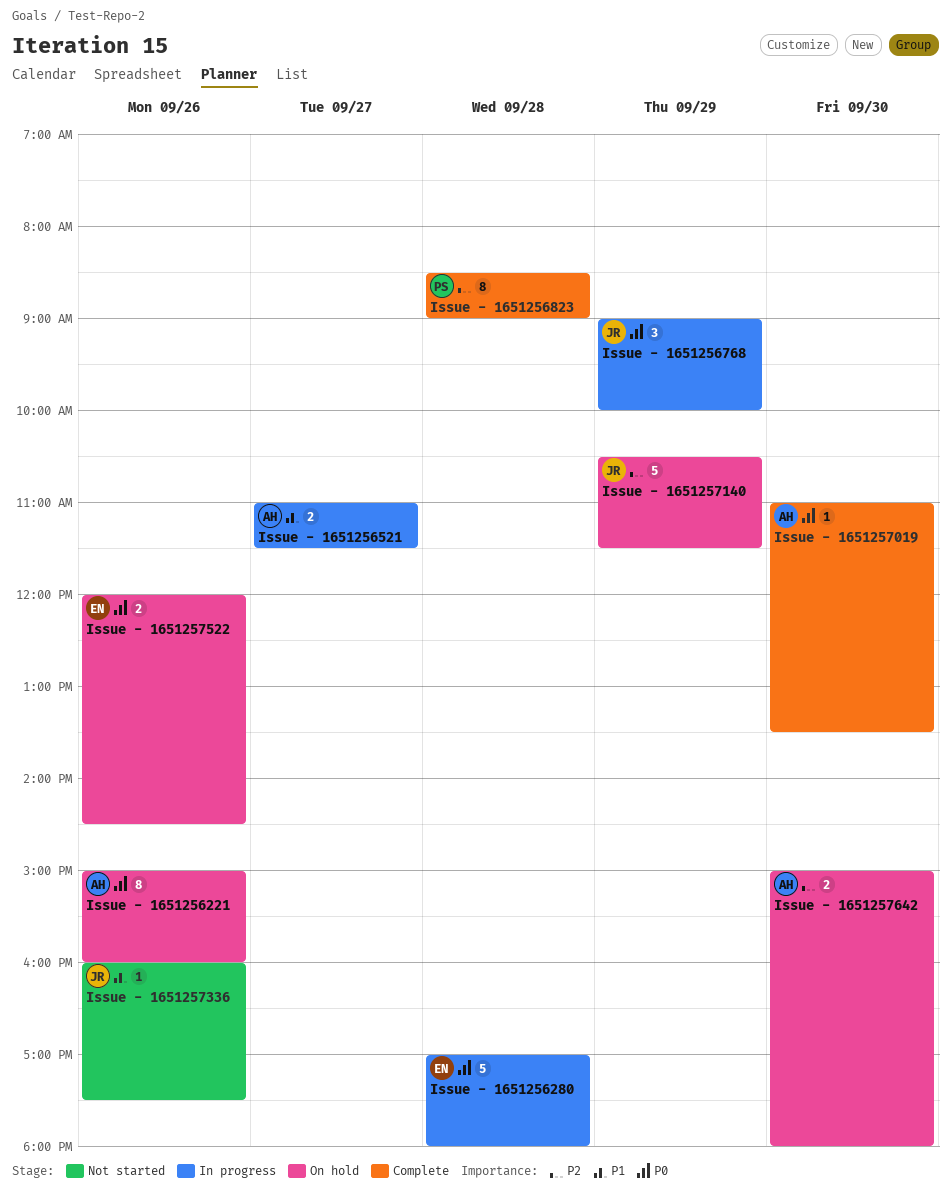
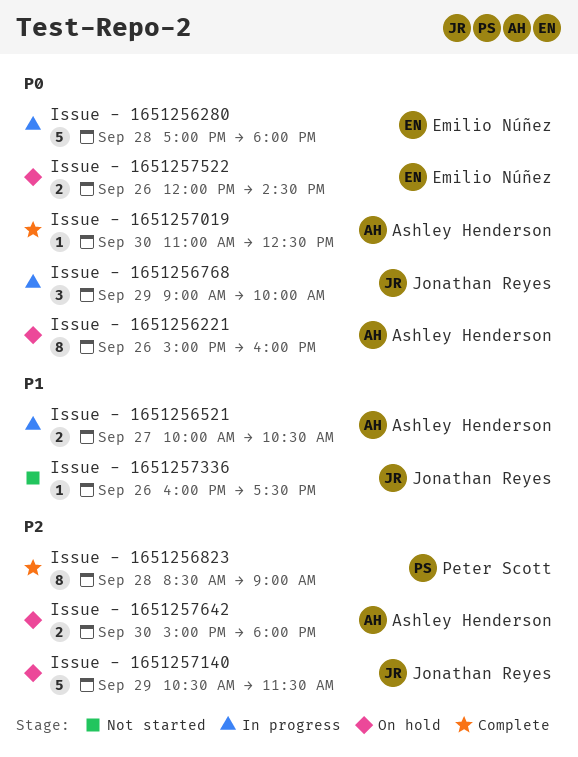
Issue - 1651256521, begins: 11:00 -> 10:00
Issue - 1651256521, ends: 11:30 -> 10:30
Issue - 1651257019, ends: 13:30 -> 12:30

